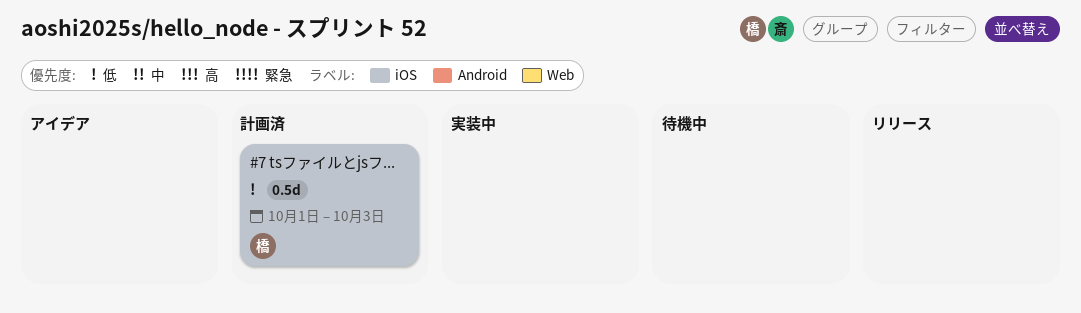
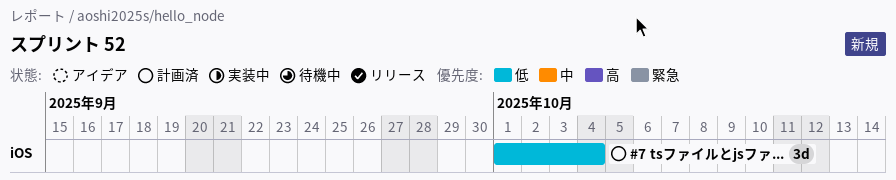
#7, estimate: 0.5d -> 3d
#7, due: Oct 3 -> Oct 4

